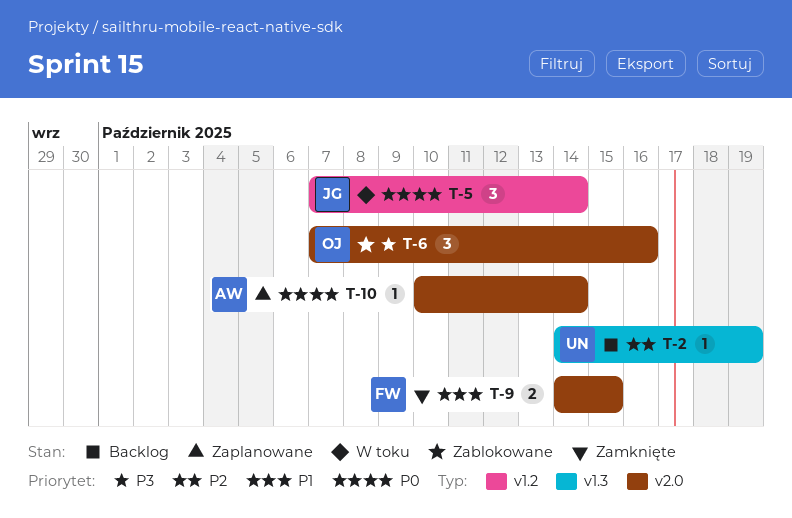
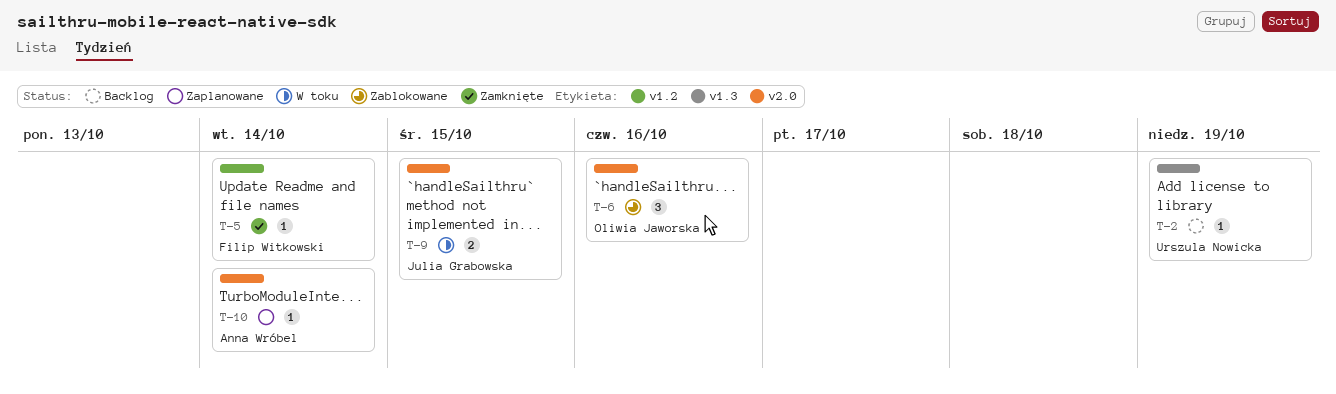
T-5, status: W toku -> Zamknięte
T-5, owner: Julia Grabowska -> Filip Witkowski
T-5, estimate: 3 -> 1
T-9, status: Zamknięte -> W toku
T-9, owner: Filip Witkowski -> Julia Grabowska

